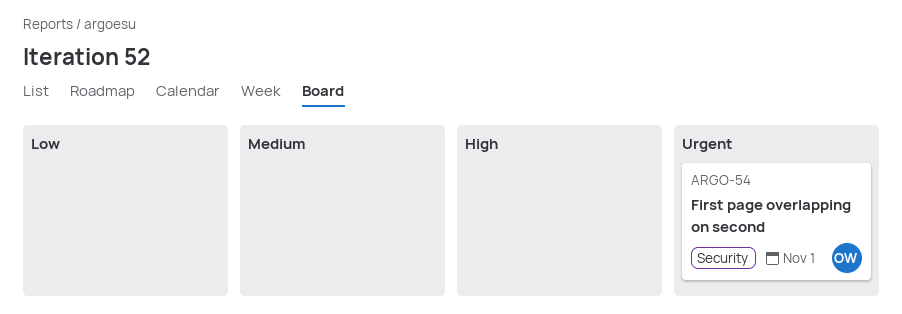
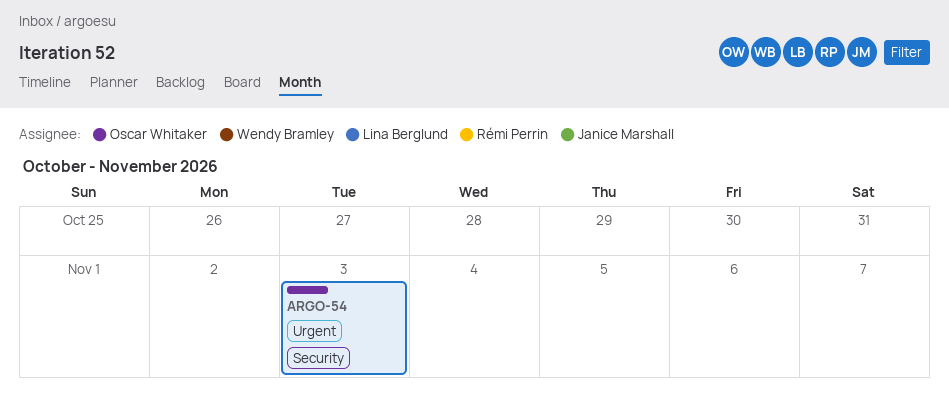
ARGO-54, due: Nov 1 -> Nov 3

